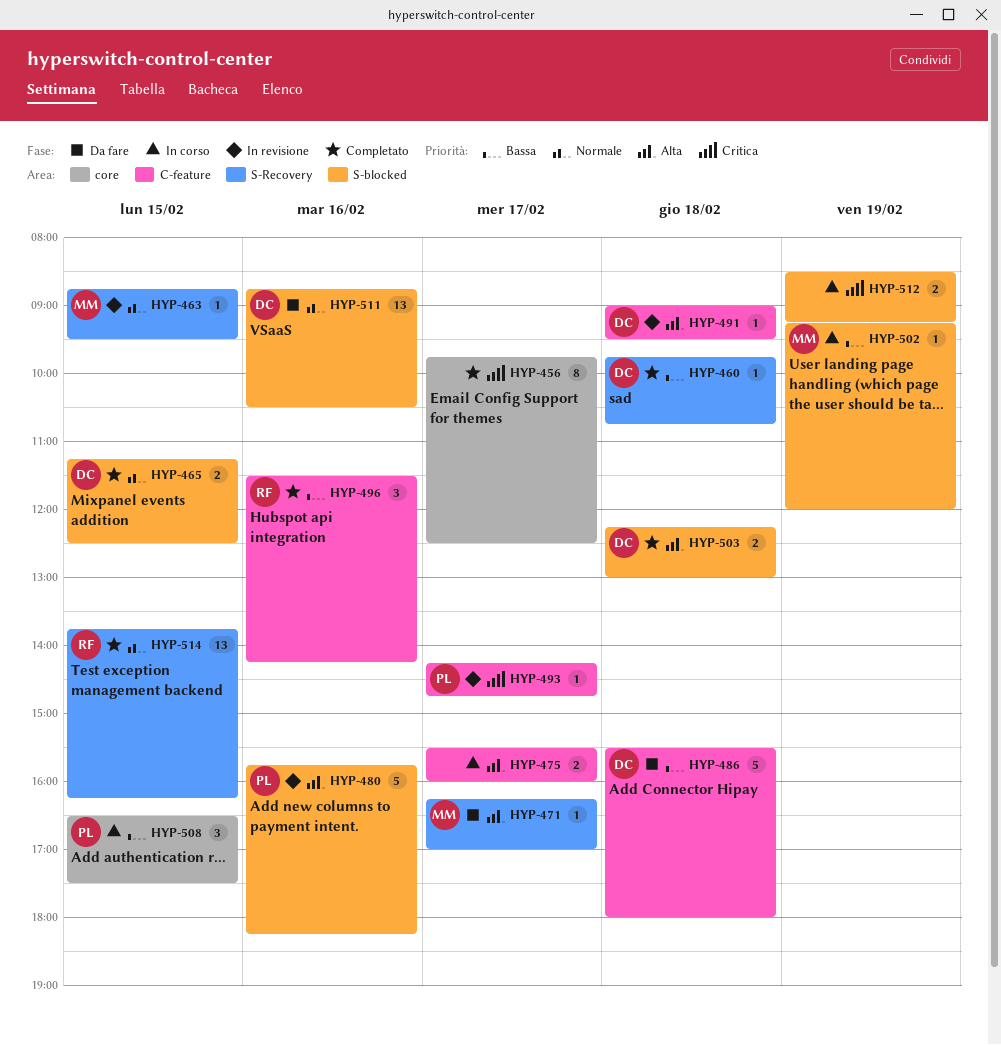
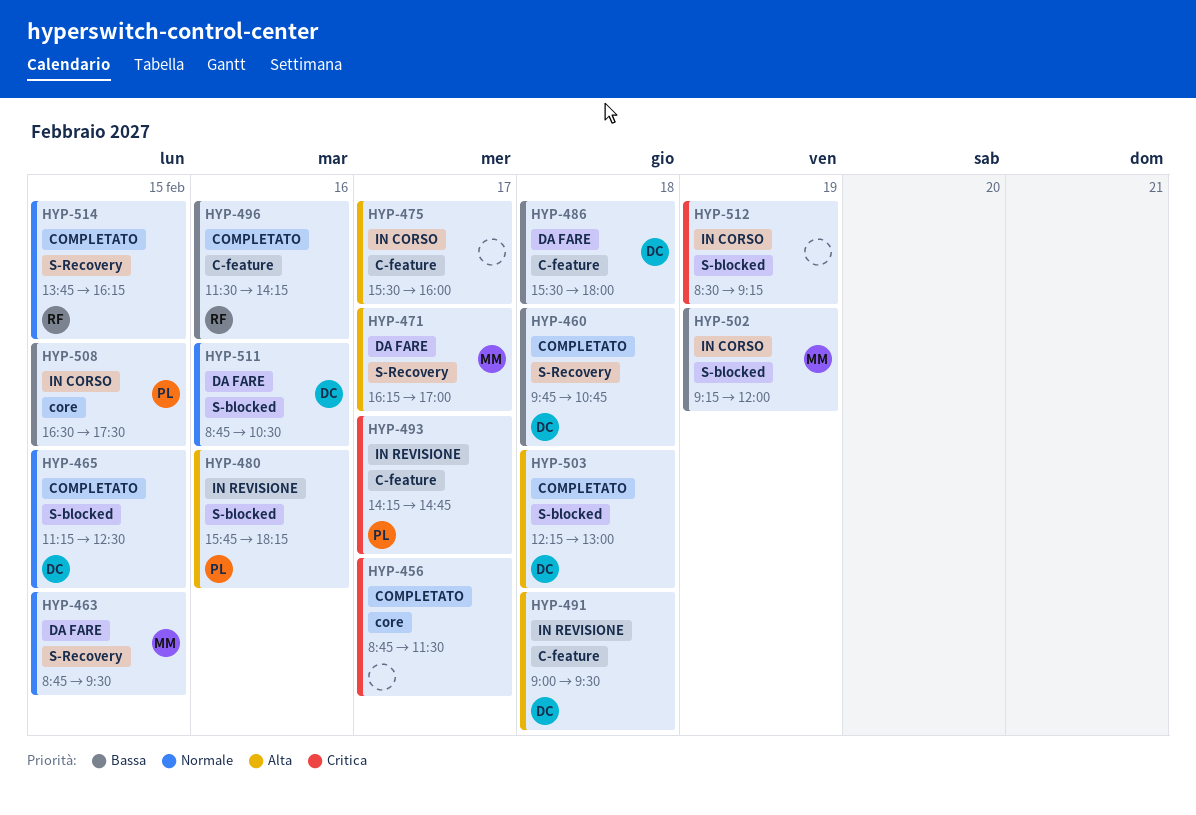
HYP-456, begins: 09:45 -> 08:45
HYP-456, ends: 12:30 -> 11:30
HYP-463, status: In revisione -> Da fare

